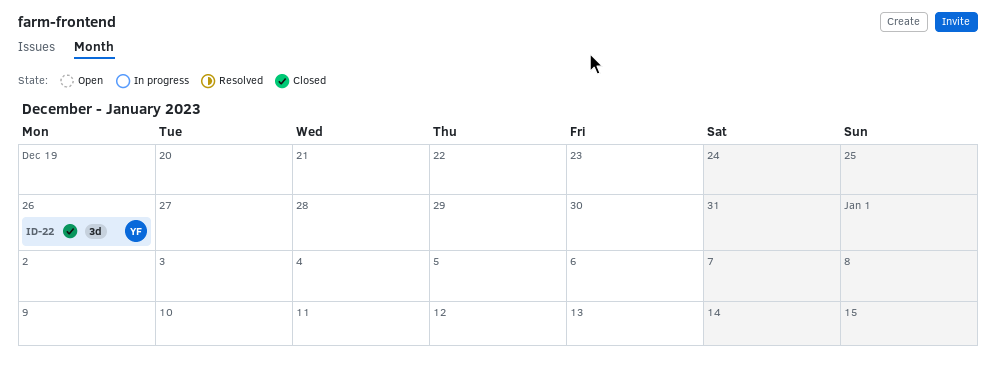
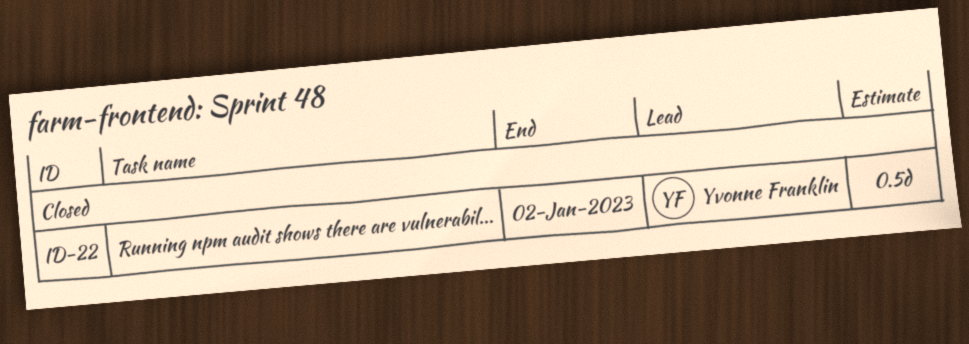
ID-22, estimate: 3d -> 0.5d
ID-22, due: Dec 26 -> Jan 2

